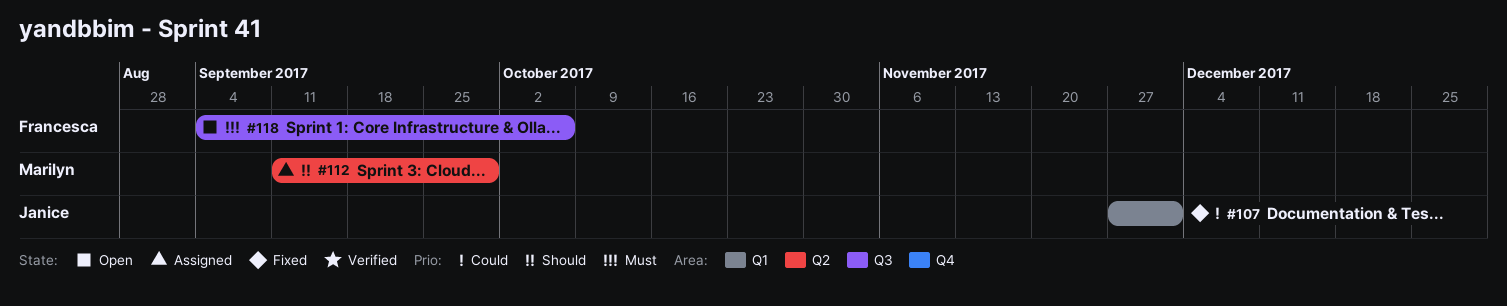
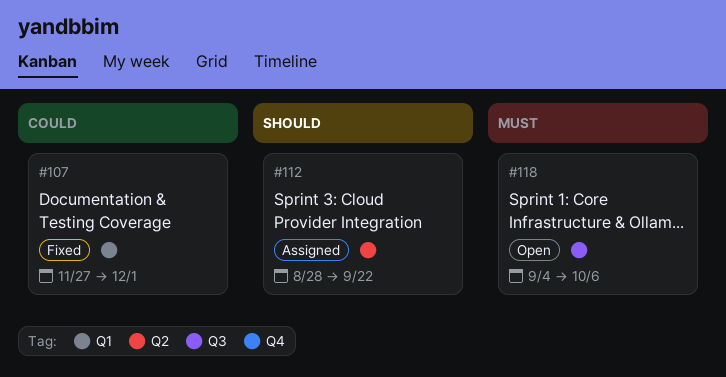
#112, start: Sep 11 -> Aug 28
#112, due: Sep 29 -> Sep 22

